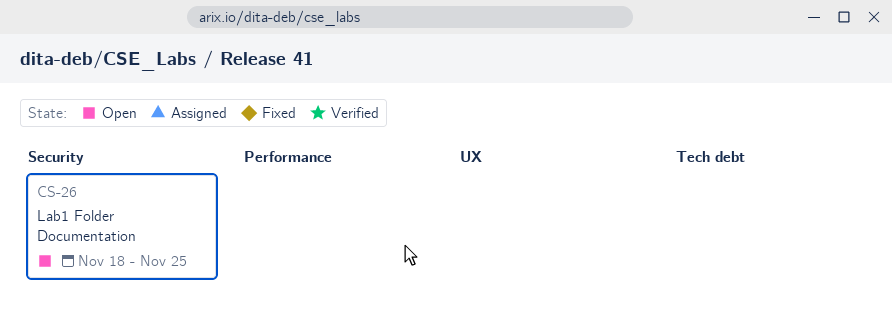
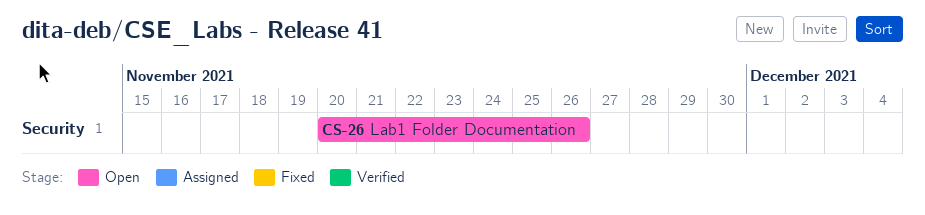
CS-26, start: Nov 18 -> Nov 20
CS-26, due: Nov 25 -> Nov 26

